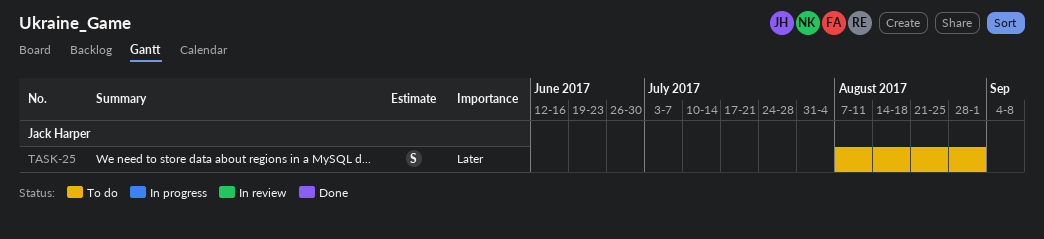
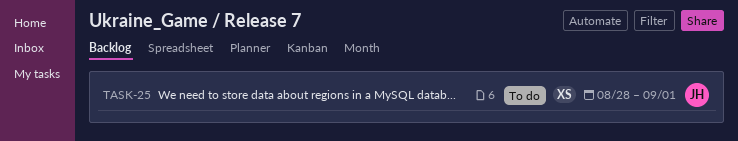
TASK-25, estimate: S -> XS
TASK-25, start: Aug 7 -> Aug 28

